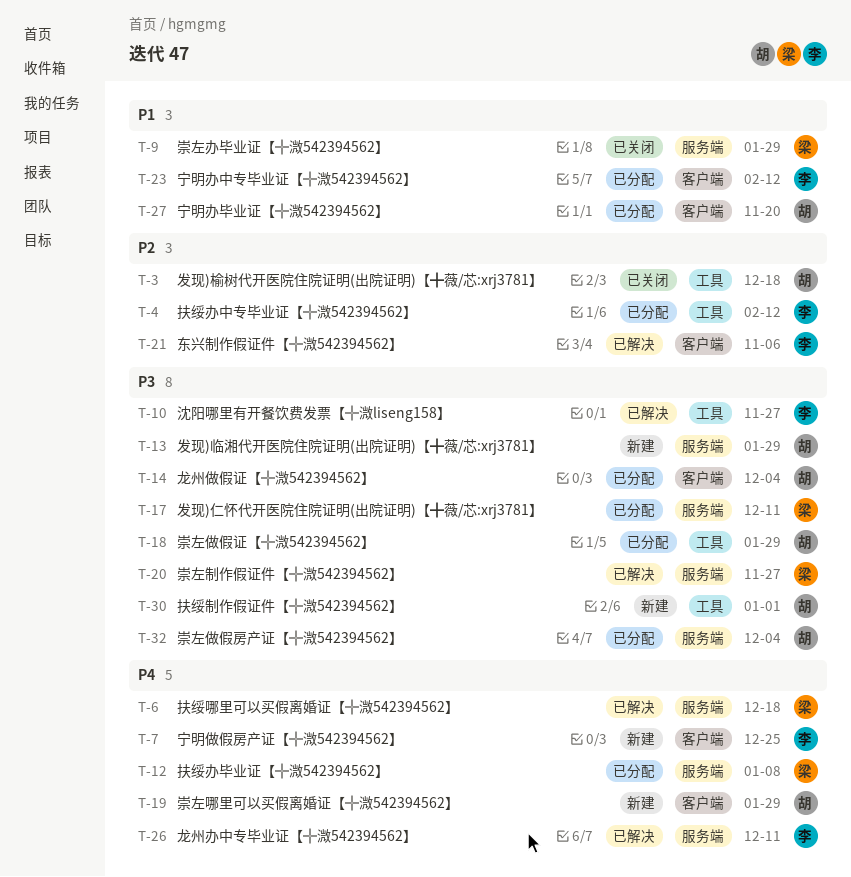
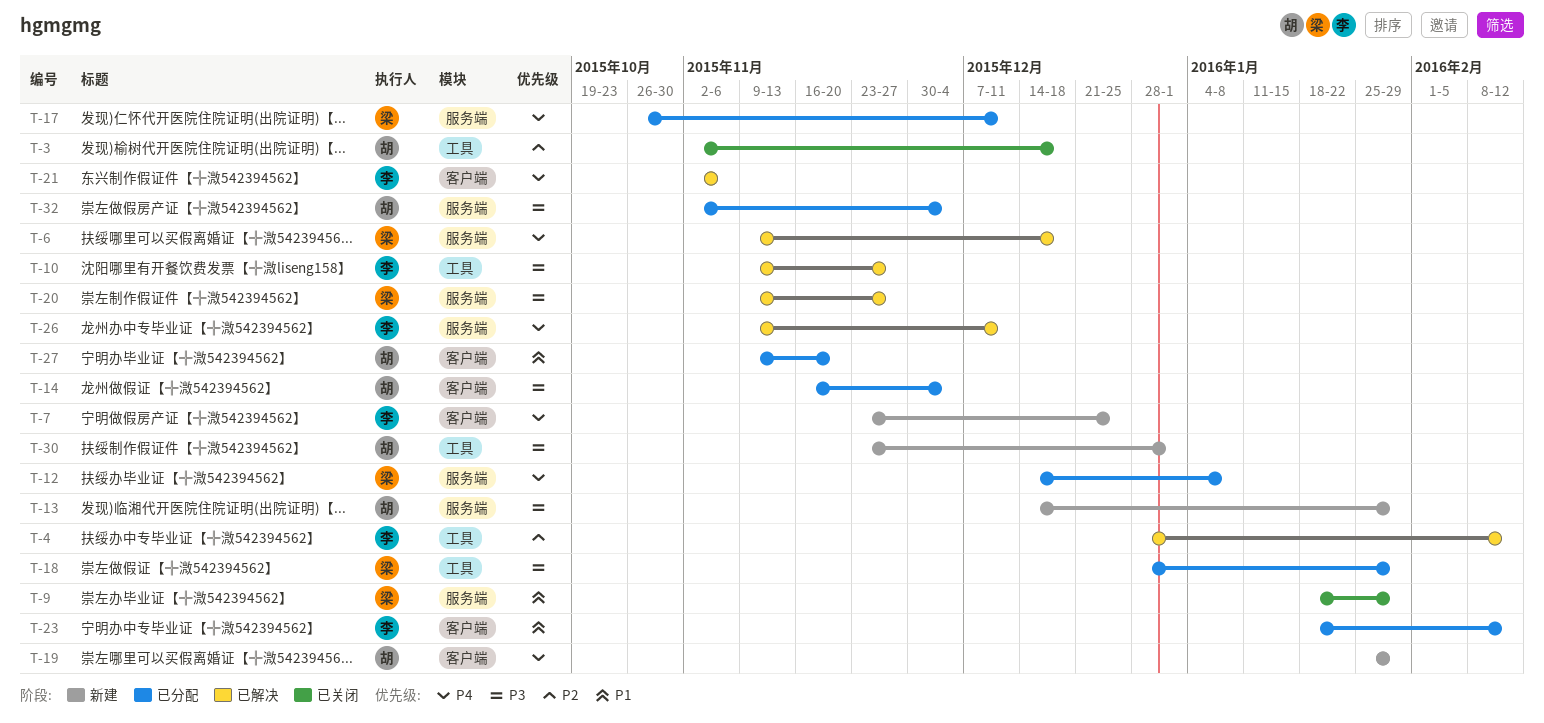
T-4, status: 已分配 -> 已解决
T-17, priority: P3 -> P4
T-18, owner: 胡 -> 梁
T-21, priority: P2 -> P4

